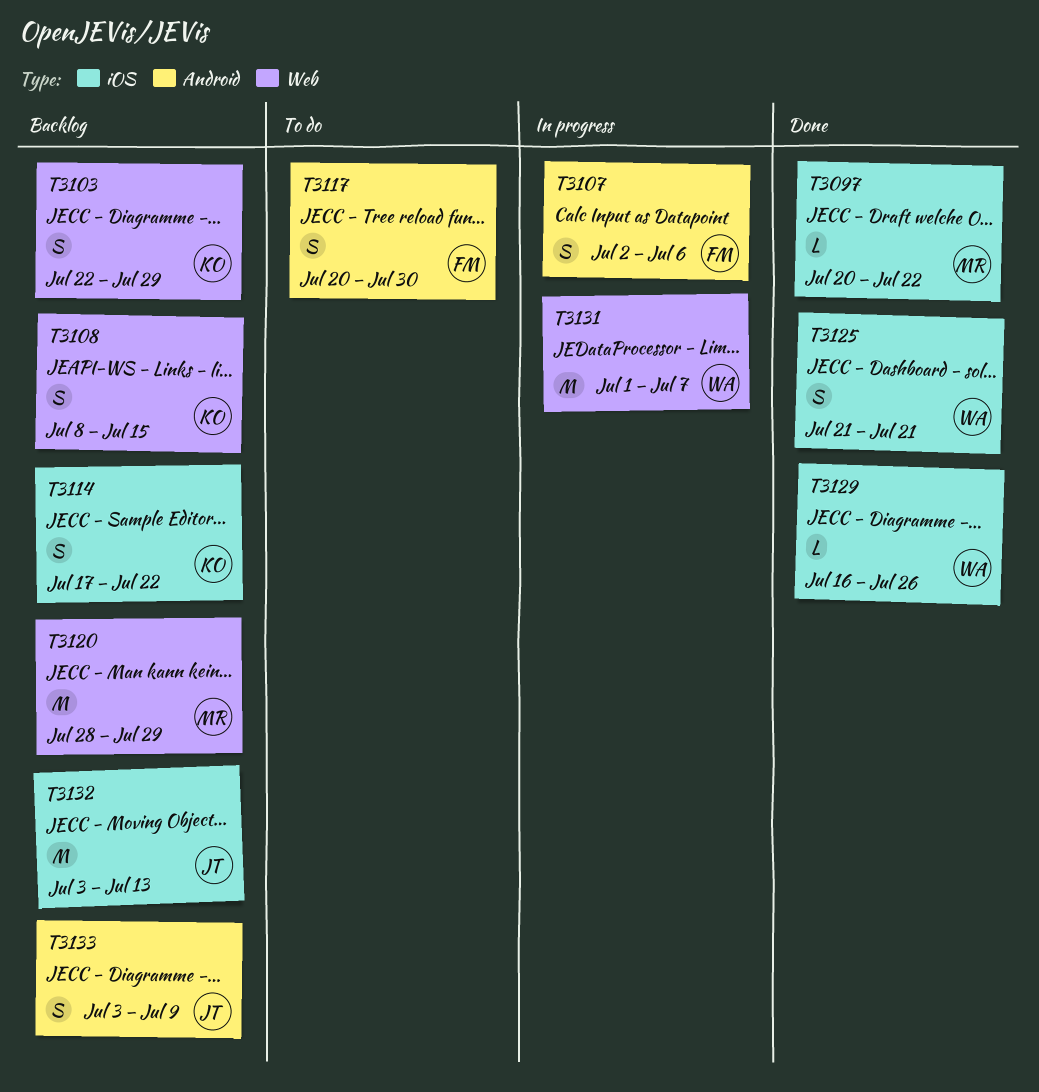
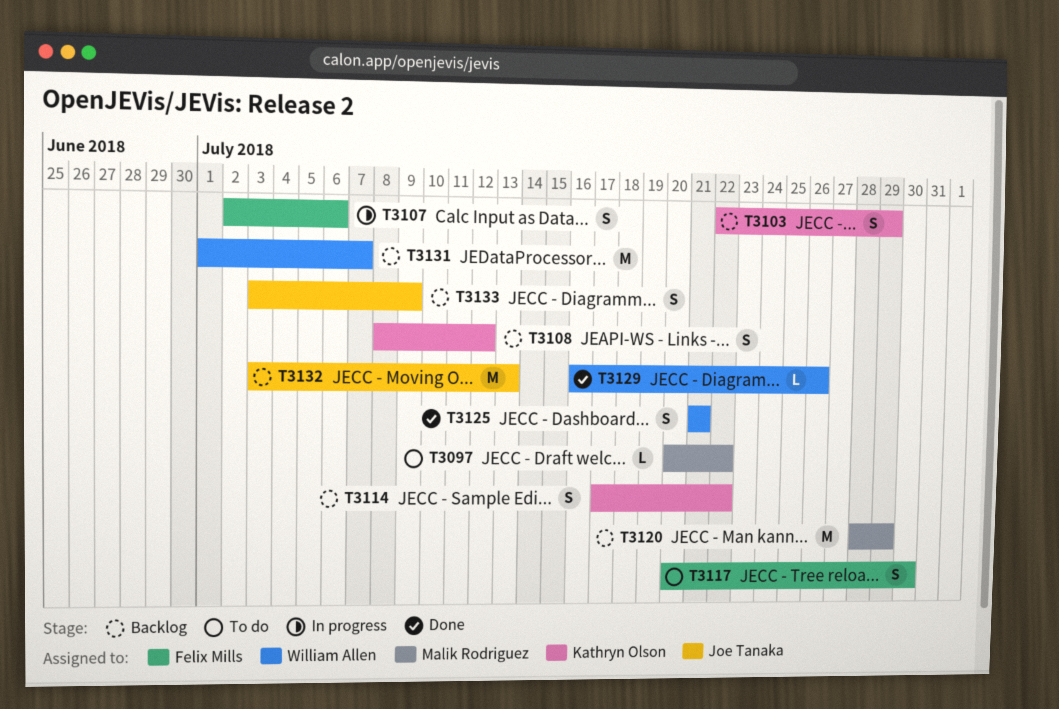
T3097, status: Done -> To do
T3108, due: Jul 15 -> Jul 12
T3131, status: In progress -> Backlog

